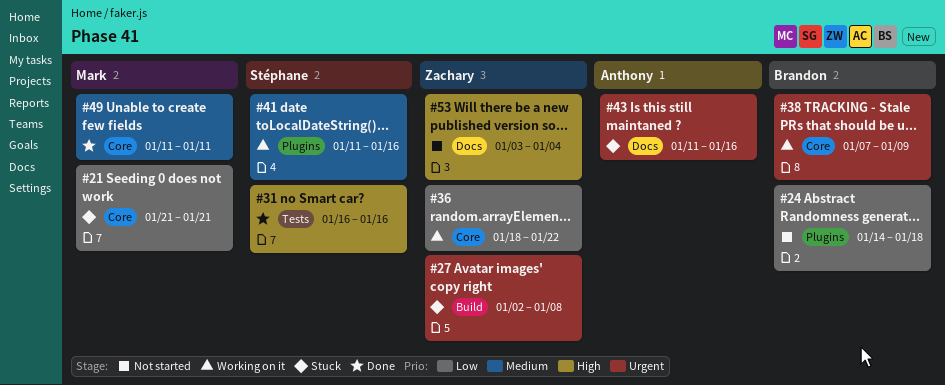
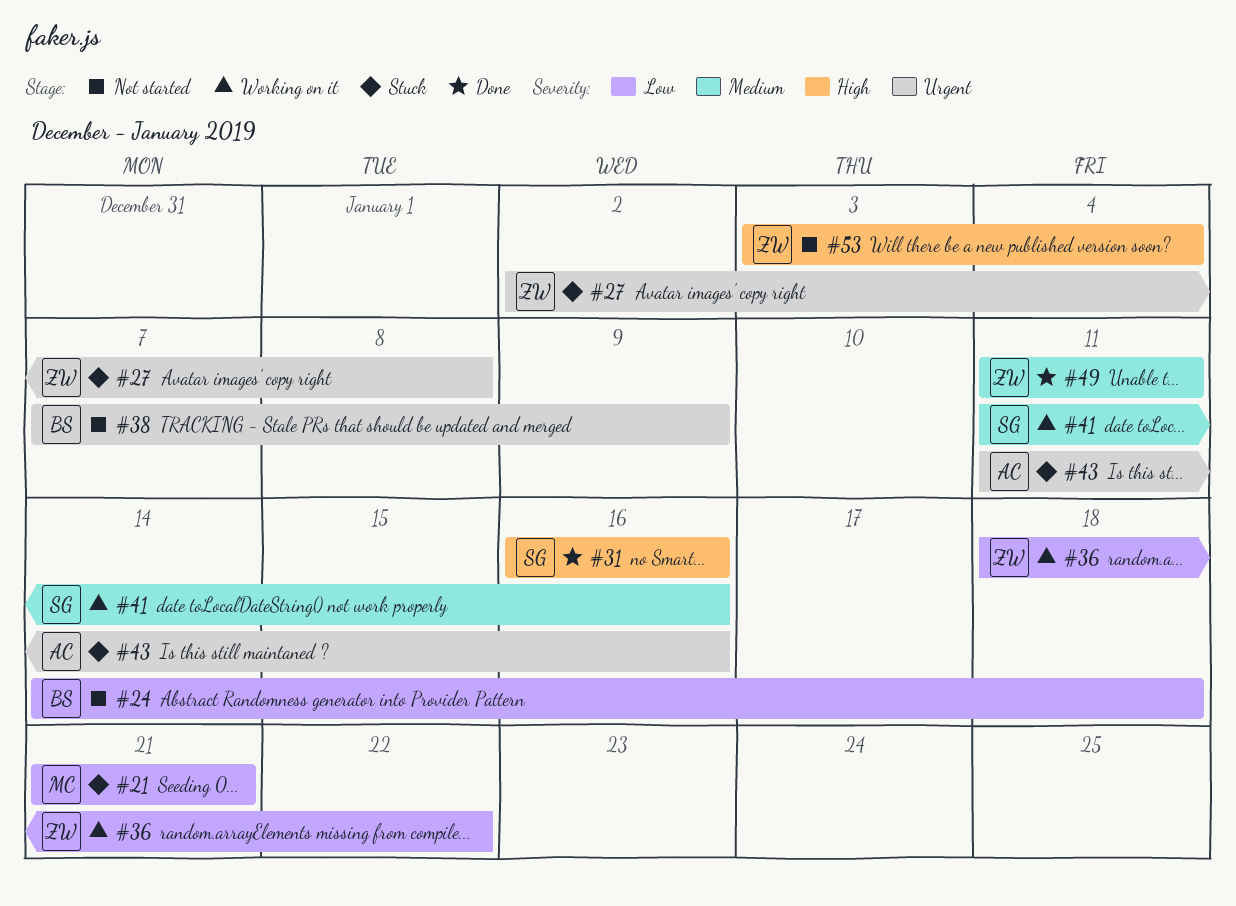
#38, status: Working on it -> Not started
#49, owner: Mark -> Zachary

